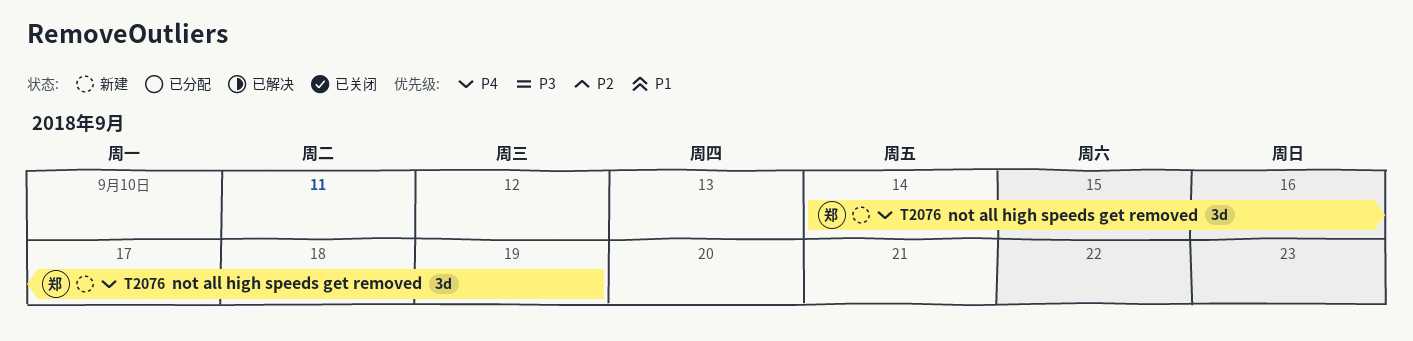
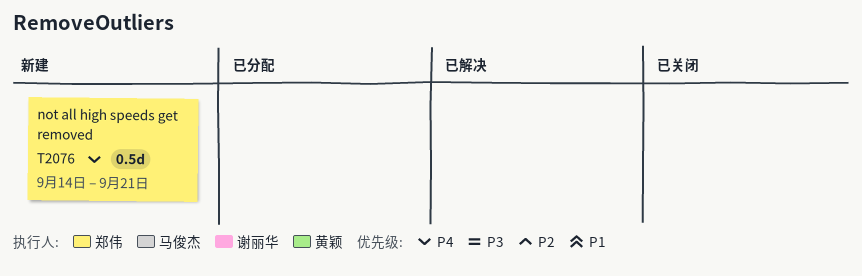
T2076, estimate: 3d -> 0.5d
T2076, due: Sep 19 -> Sep 21

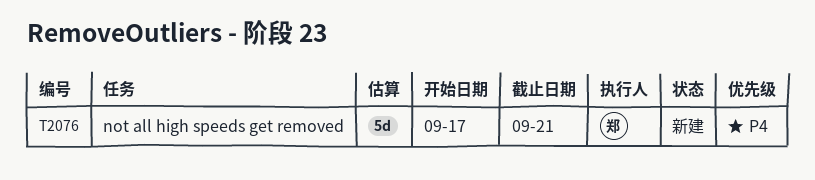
T2076, estimate: 0.5d -> 5d
T2076, start: Sep 14 -> Sep 17

